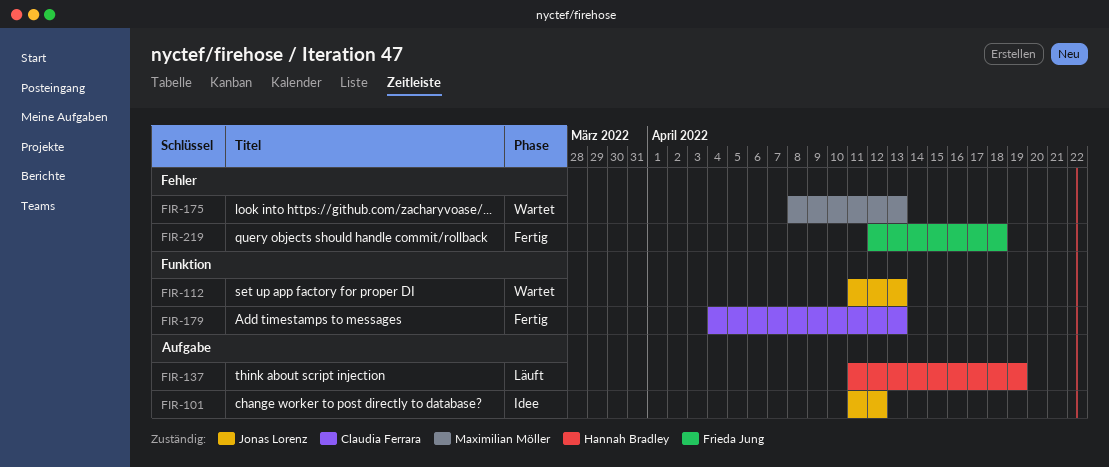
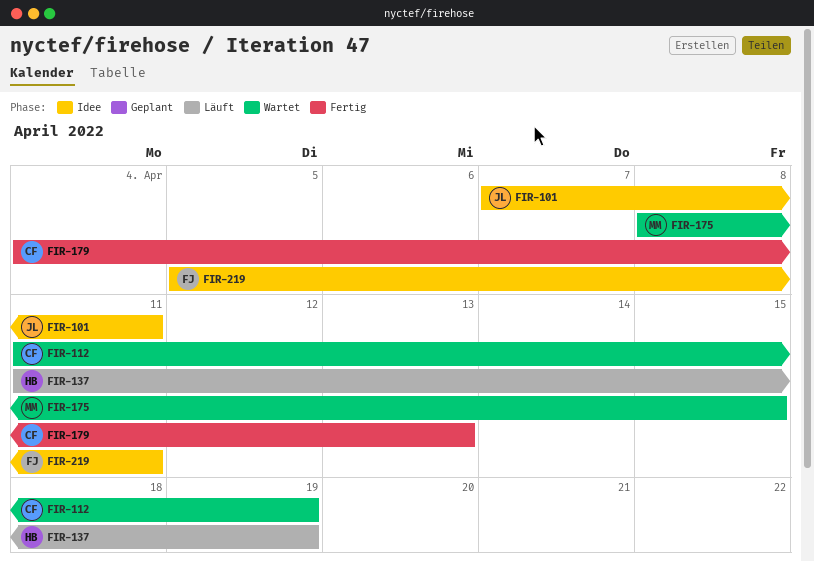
FIR-101, start: Apr 11 -> Apr 7
FIR-101, due: Apr 12 -> Apr 11
FIR-112, owner: Jonas Lorenz -> Claudia Ferrara
FIR-112, due: Apr 13 -> Apr 19
FIR-175, due: Apr 13 -> Apr 15
FIR-219, status: Fertig -> Idee
FIR-219, start: Apr 12 -> Apr 5
FIR-219, due: Apr 18 -> Apr 11

